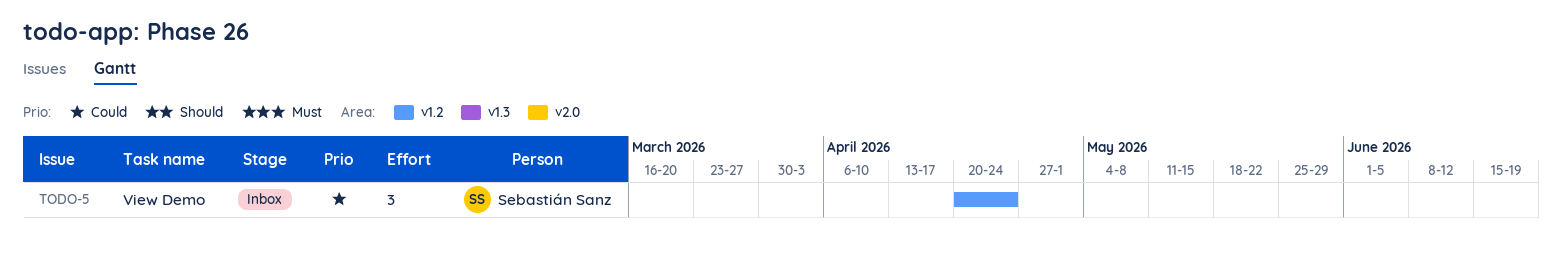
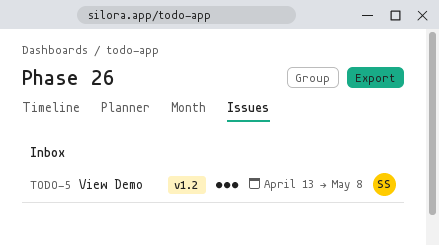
TODO-5, start: Apr 20 -> Apr 13
TODO-5, due: Apr 24 -> May 8

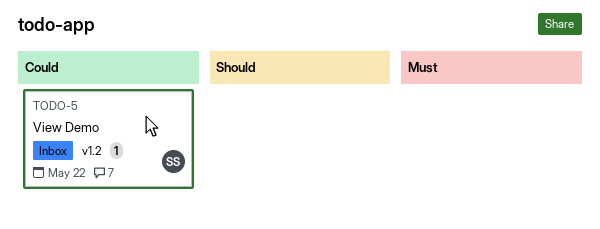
TODO-5, estimate: 3 -> 1
TODO-5, due: May 8 -> May 22

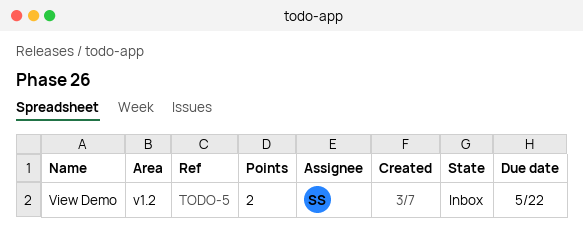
TODO-5, estimate: 1 -> 2

